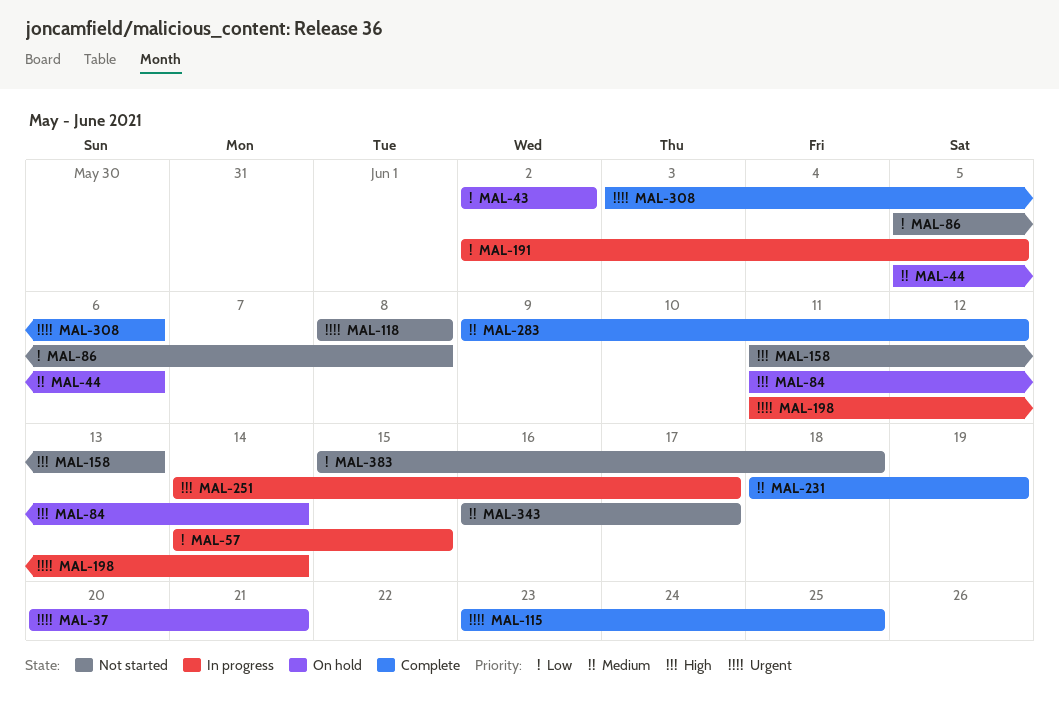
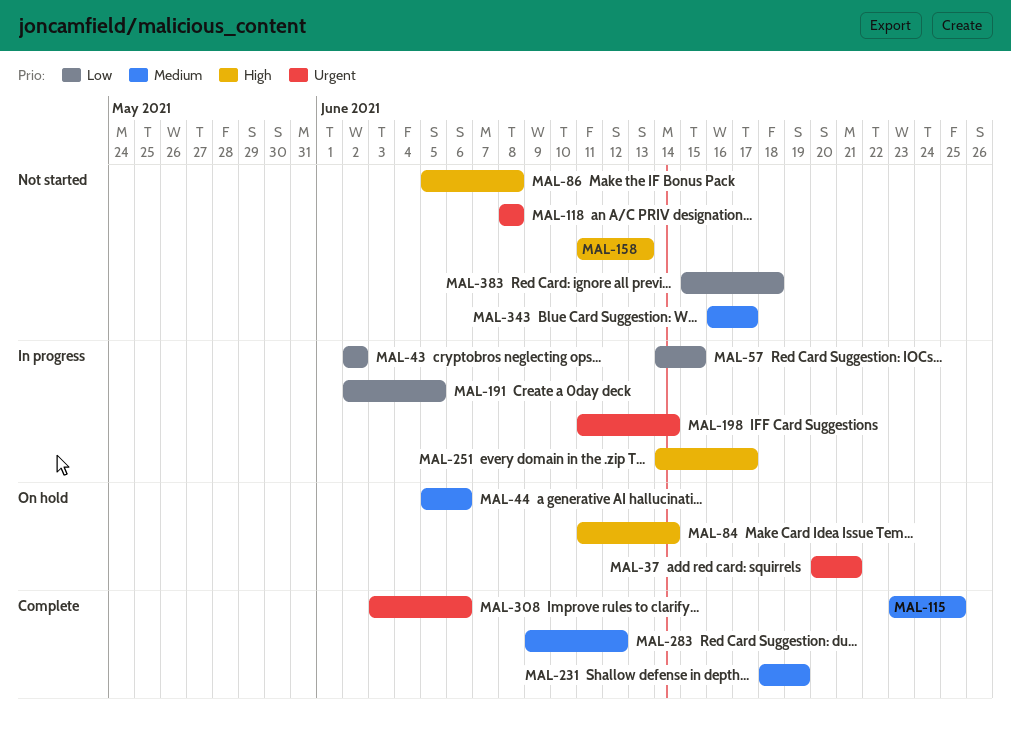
MAL-43, status: On hold -> In progress
MAL-86, priority: Low -> High
MAL-115, priority: Urgent -> Medium

